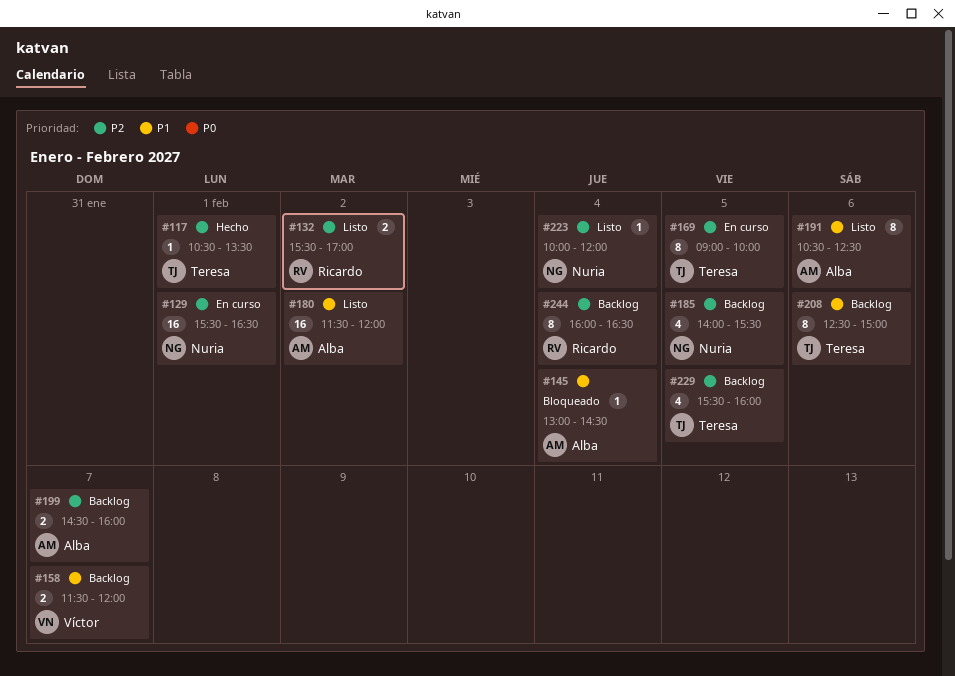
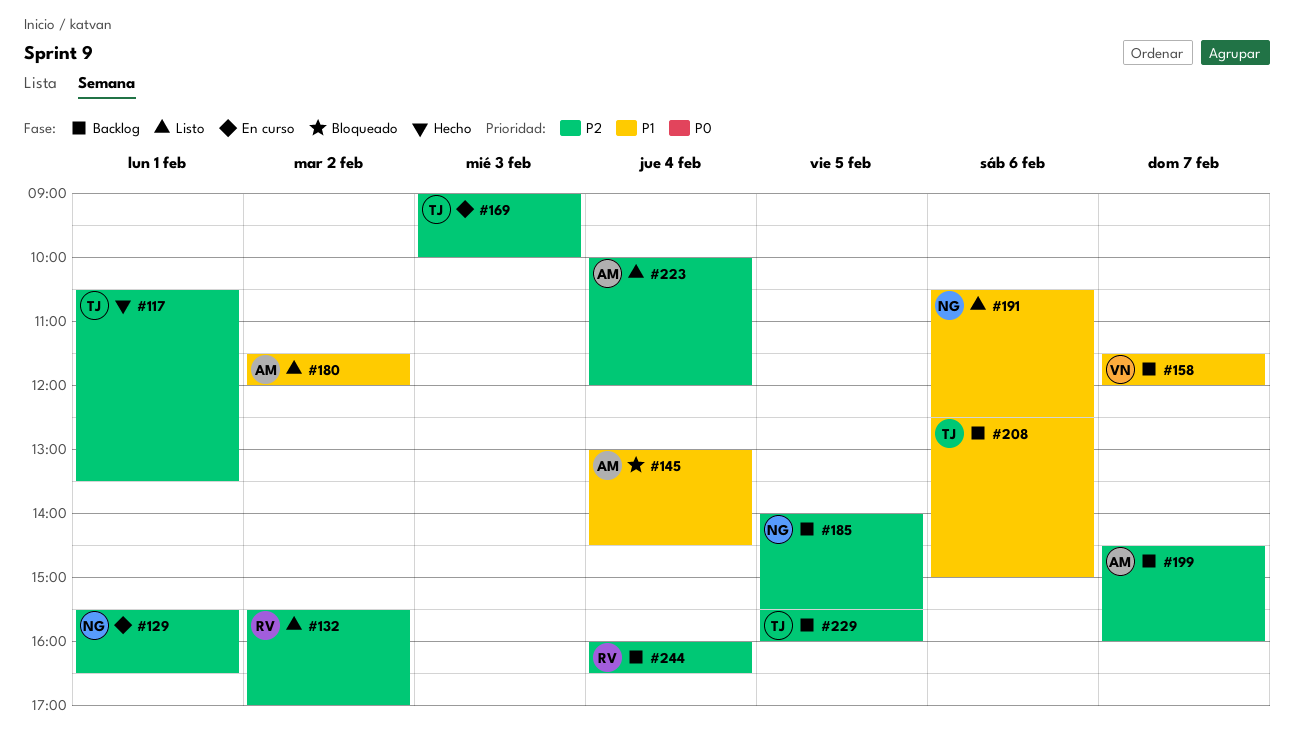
#169, day: Feb 5 -> Feb 3
#191, owner: Alba -> Nuria
#223, owner: Nuria -> Alba

